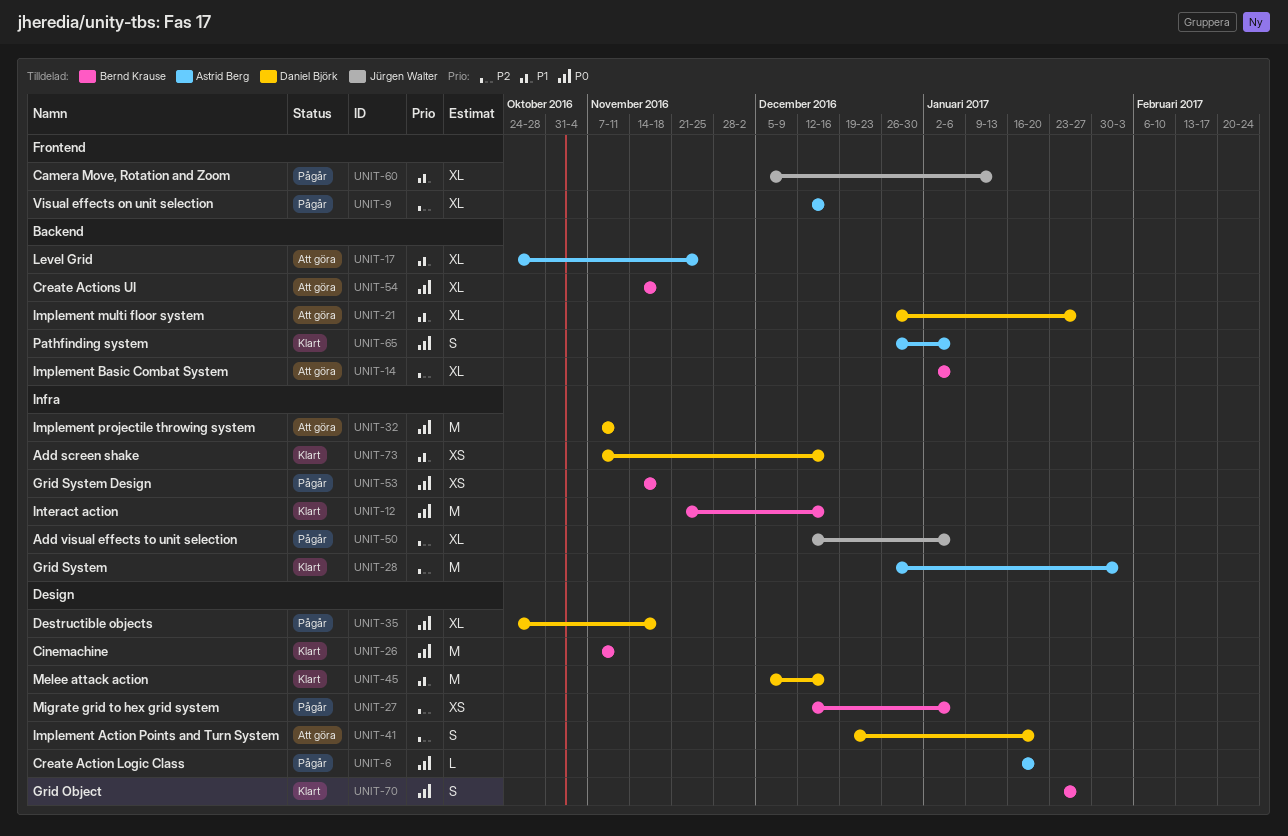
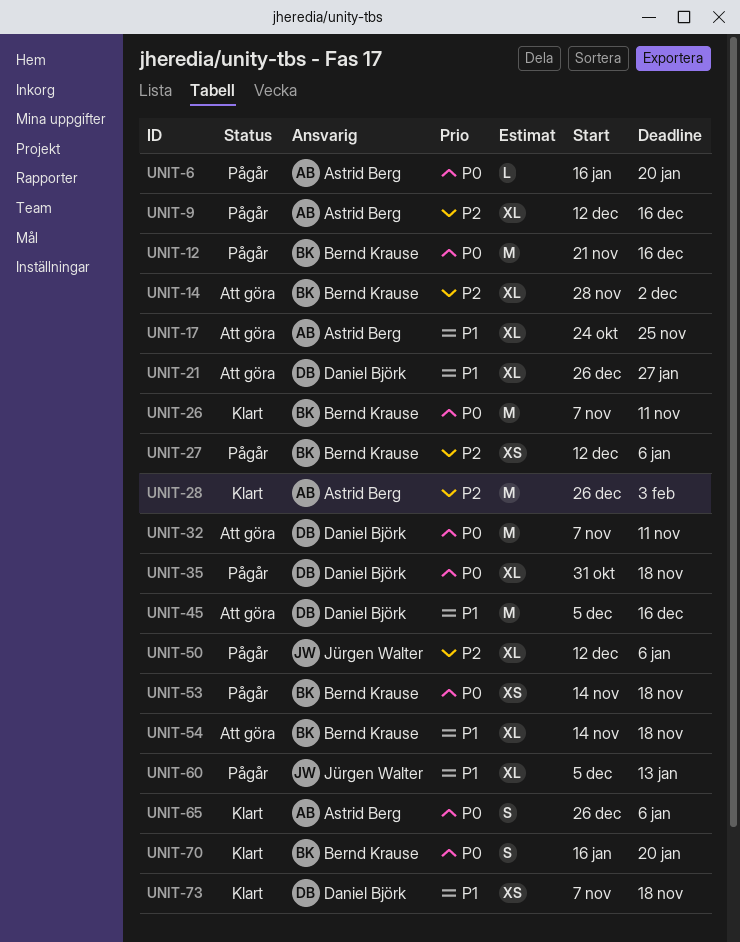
UNIT-12, status: Klart -> Pågår
UNIT-14, start: Jan 2 -> Nov 28
UNIT-14, due: Jan 6 -> Dec 2
UNIT-35, start: Oct 24 -> Oct 31
UNIT-41: present -> none
UNIT-45, status: Klart -> Att göra
UNIT-54, priority: P0 -> P1
UNIT-70, start: Jan 23 -> Jan 16
UNIT-70, due: Jan 27 -> Jan 20
UNIT-73, due: Dec 16 -> Nov 18

